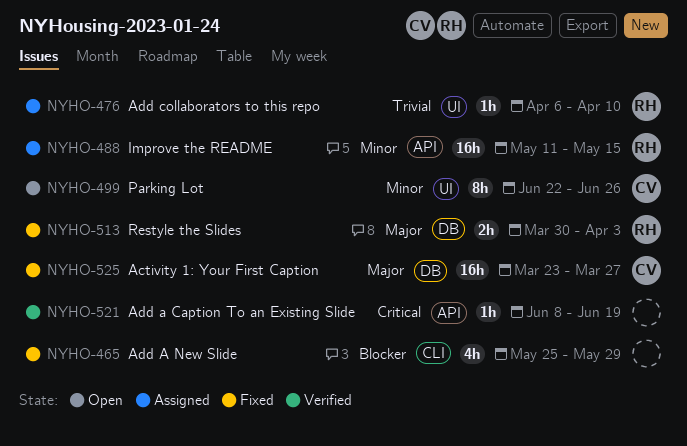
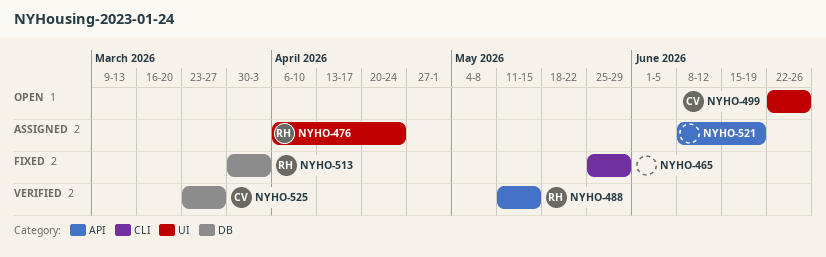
NYHO-476, due: Apr 10 -> Apr 24
NYHO-488, status: Assigned -> Verified
NYHO-521, status: Verified -> Assigned
NYHO-525, status: Fixed -> Verified

